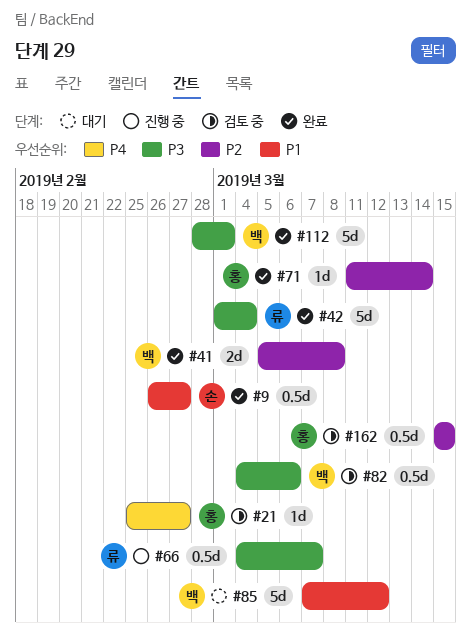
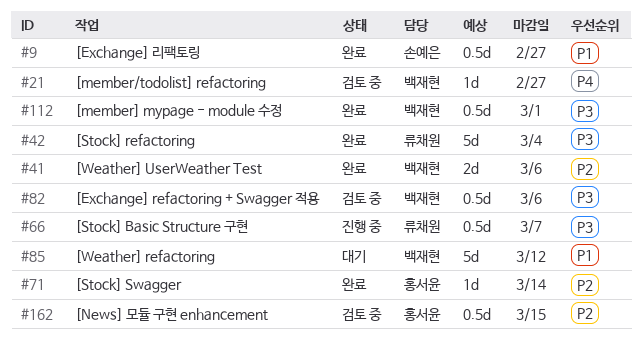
#21, owner: 홍서윤 -> 백재현
#41, due: Mar 8 -> Mar 6
#112, estimate: 5d -> 0.5d

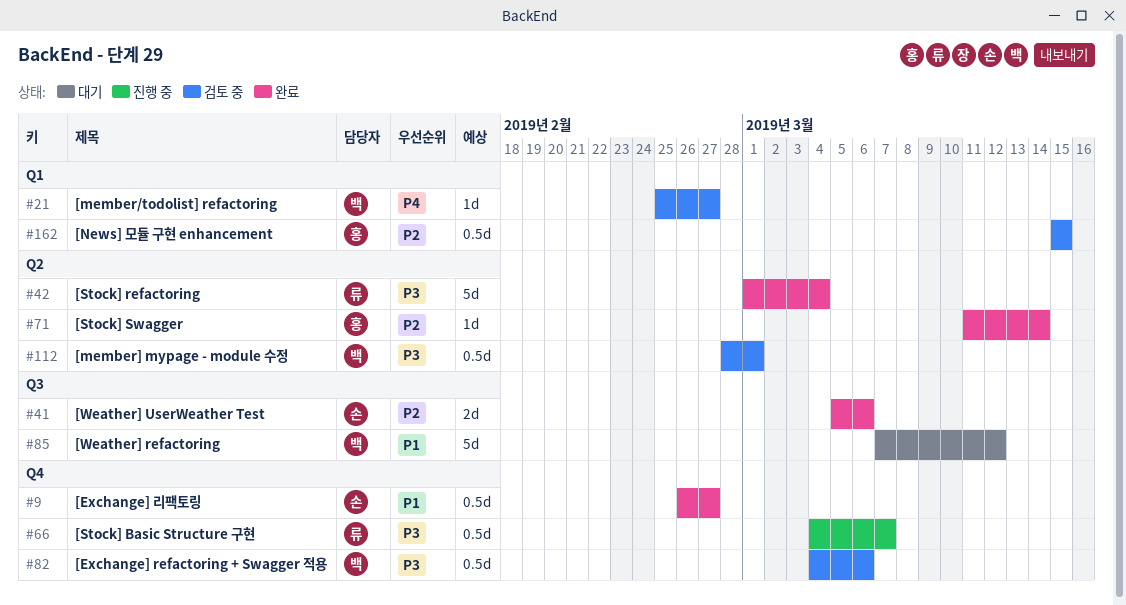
#41, owner: 백재현 -> 손예은
#112, status: 완료 -> 검토 중

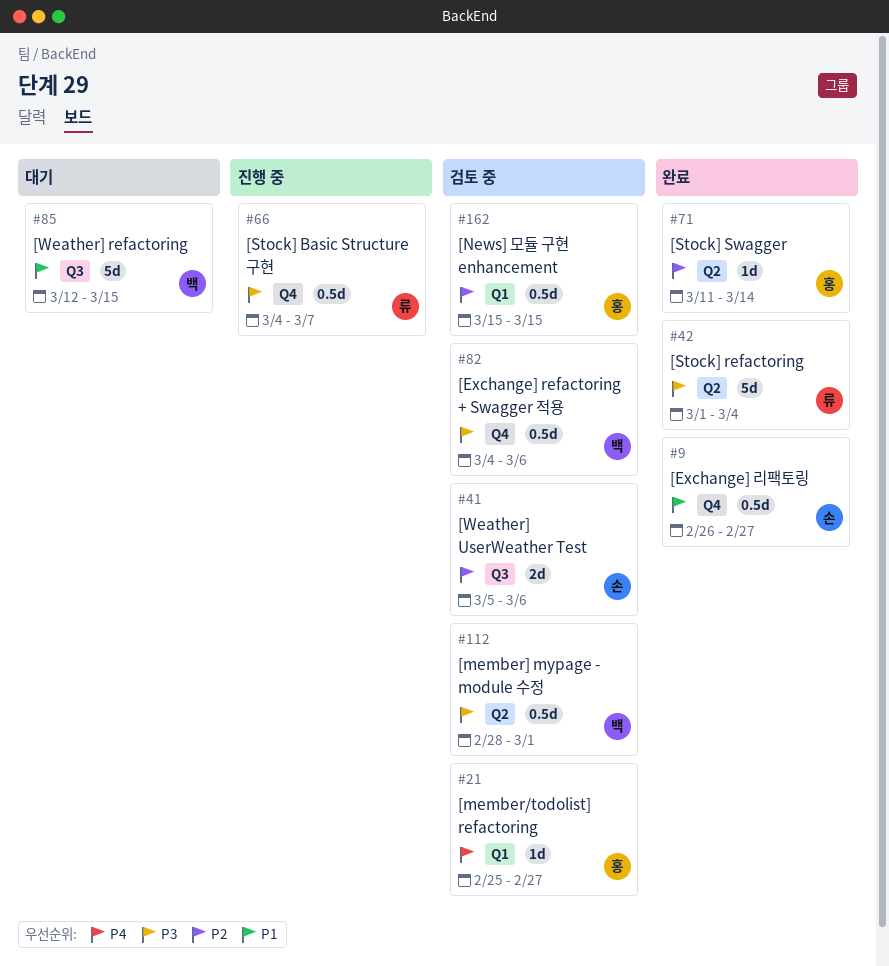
#21, owner: 백 -> 홍
#41, status: 완료 -> 검토 중
#85, start: Mar 7 -> Mar 12
#85, due: Mar 12 -> Mar 15

